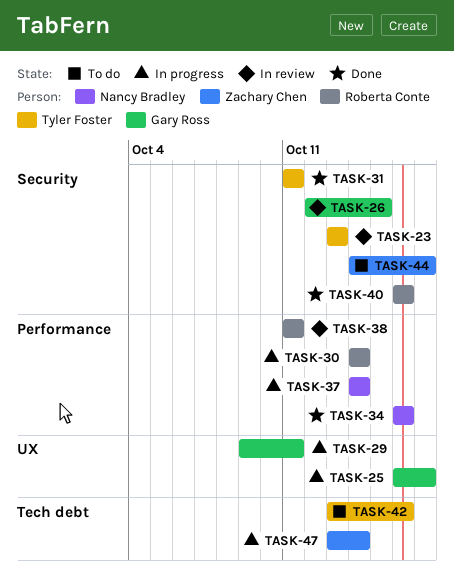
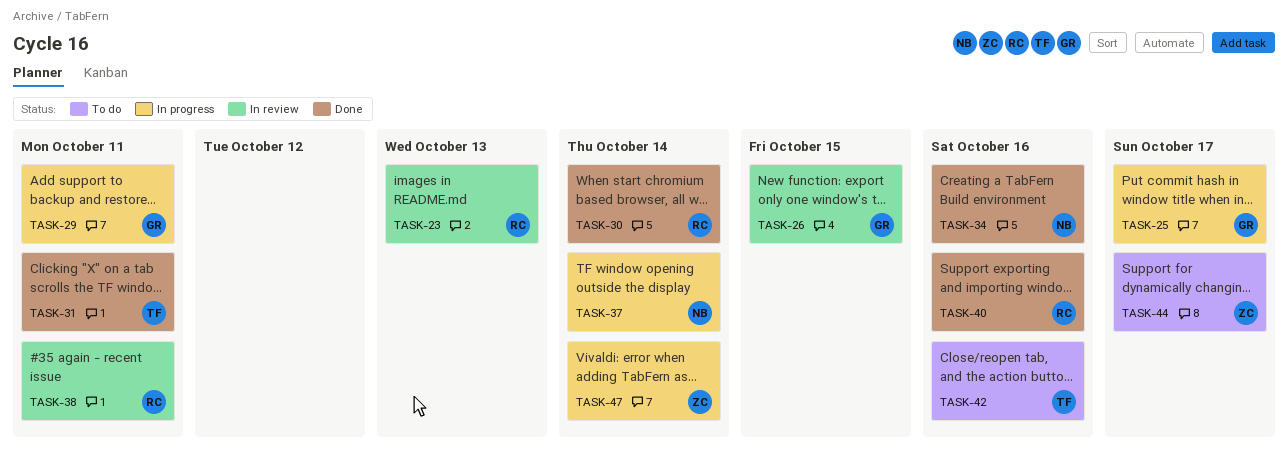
TASK-23, owner: Tyler Foster -> Roberta Conte
TASK-30, status: In progress -> Done

